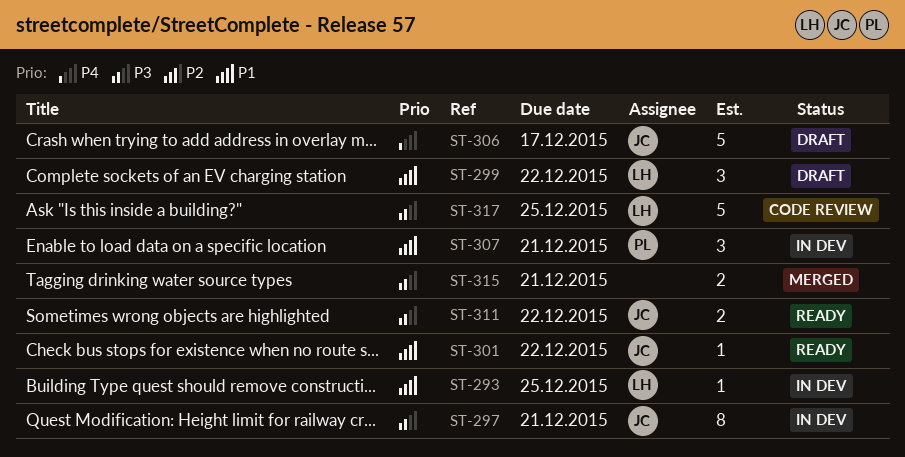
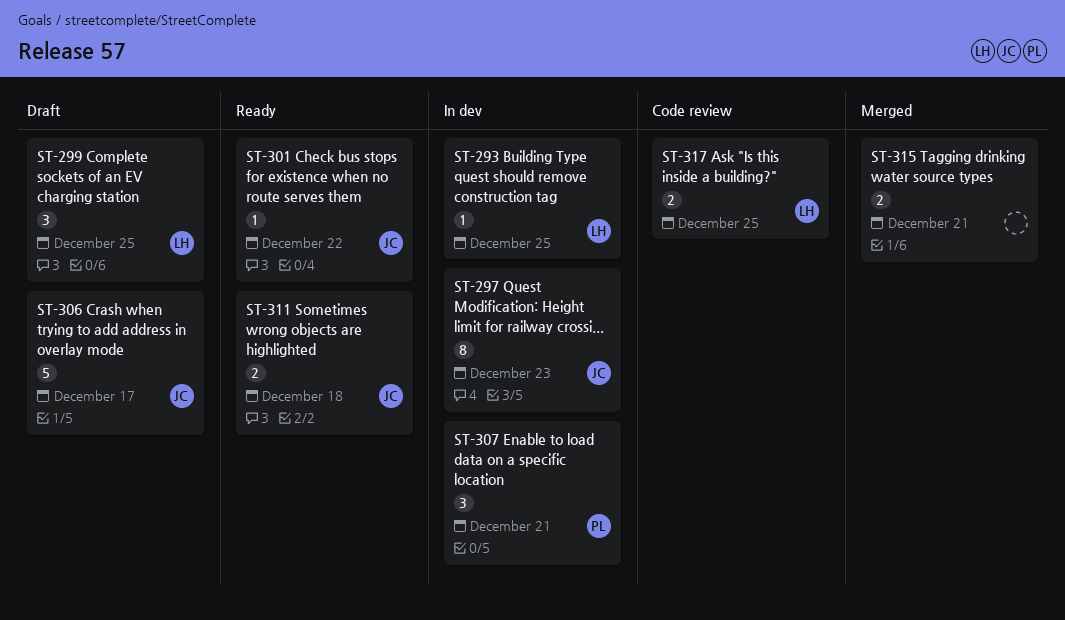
ST-297, due: Dec 21 -> Dec 23
ST-299, due: Dec 22 -> Dec 25
ST-311, due: Dec 22 -> Dec 18
ST-317, estimate: 5 -> 2

